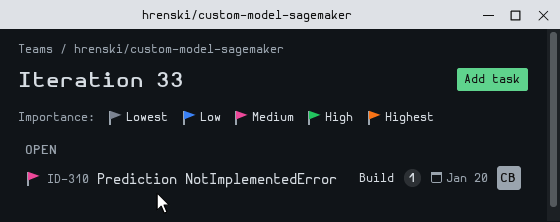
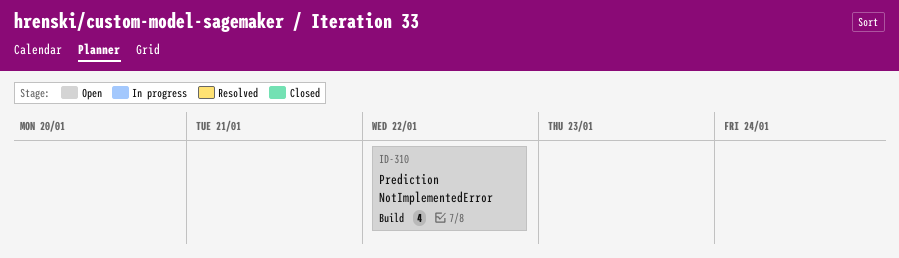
ID-310, estimate: 1 -> 4
ID-310, due: Jan 20 -> Jan 22

